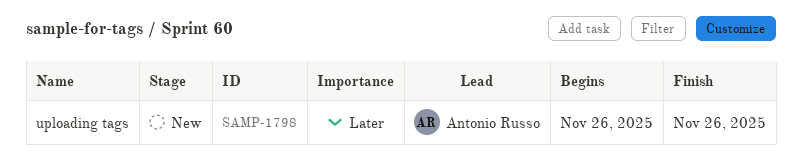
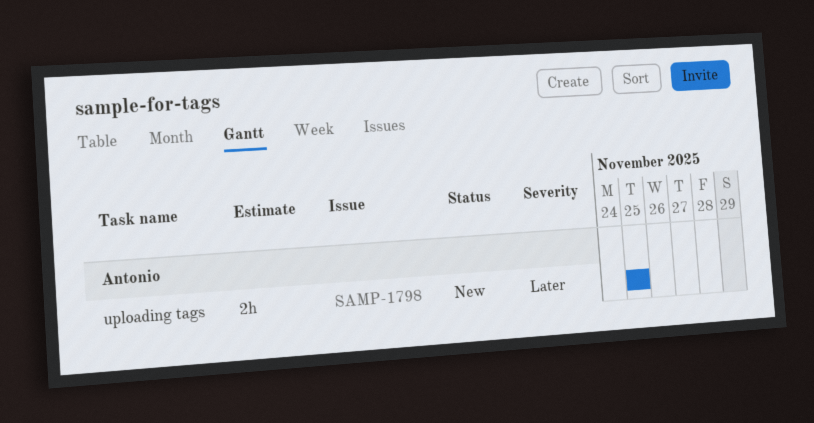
SAMP-1798, start: Nov 26 -> Nov 25
SAMP-1798, due: Nov 26 -> Nov 25

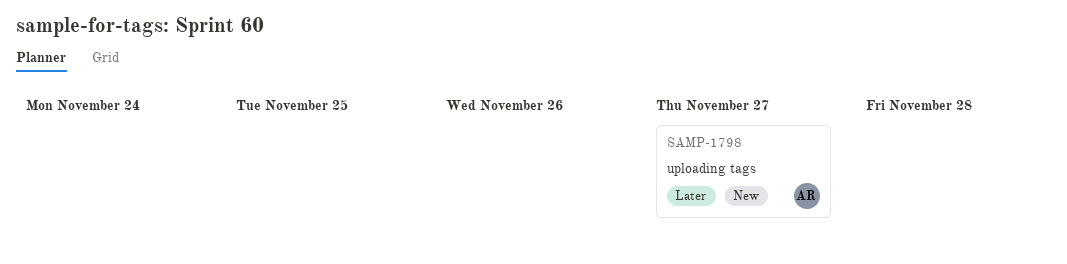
SAMP-1798, due: Nov 25 -> Nov 27

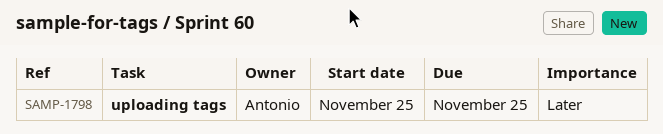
SAMP-1798, due: Nov 27 -> Nov 25

